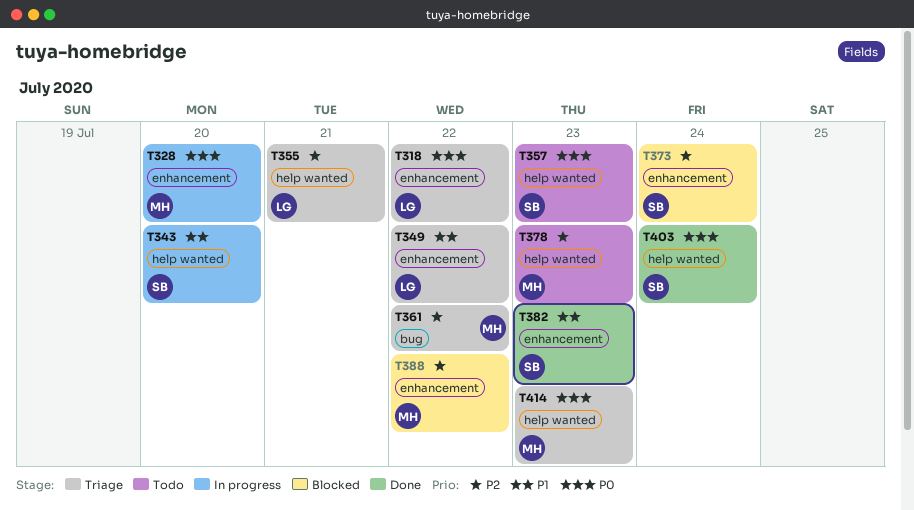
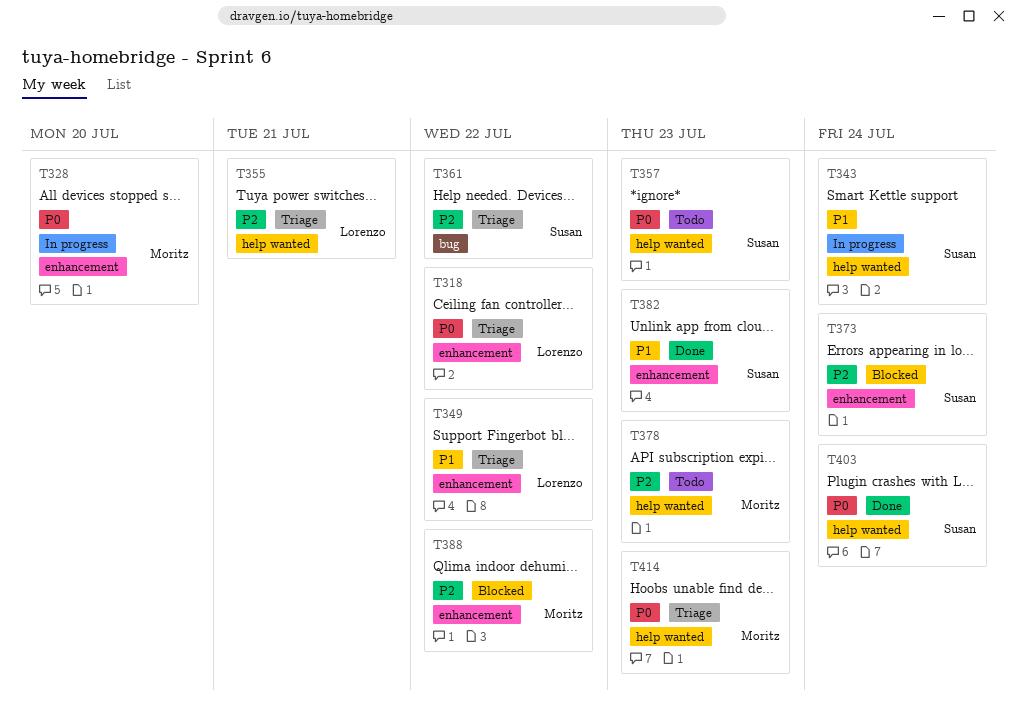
T343, due: Jul 20 -> Jul 24
T361, owner: Moritz -> Susan

